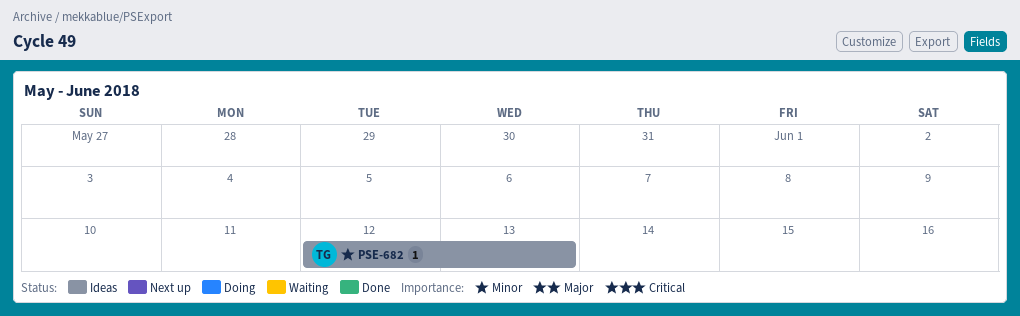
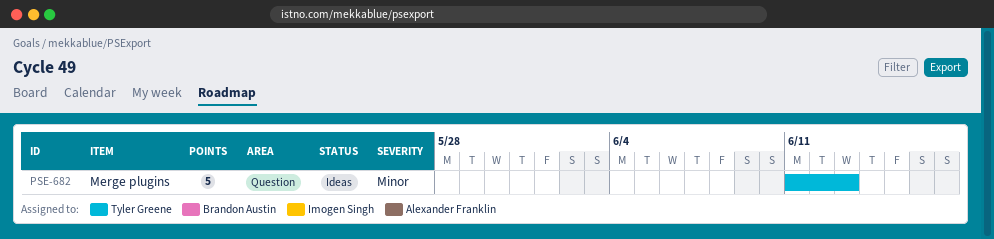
PSE-682, estimate: 1 -> 5
PSE-682, start: Jun 12 -> Jun 11

